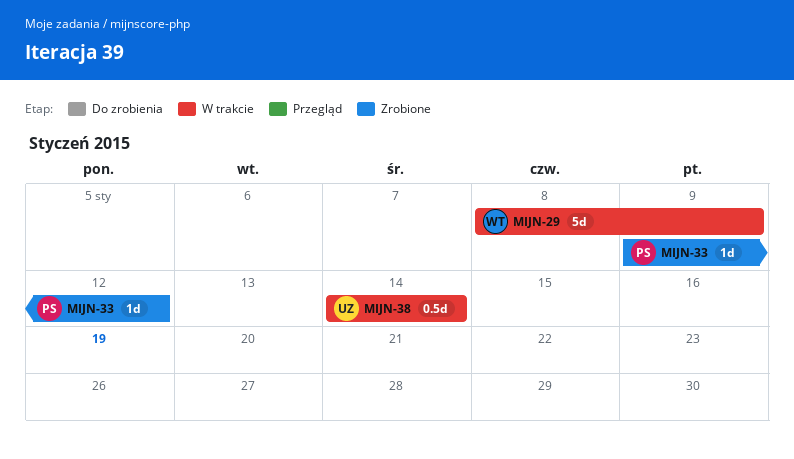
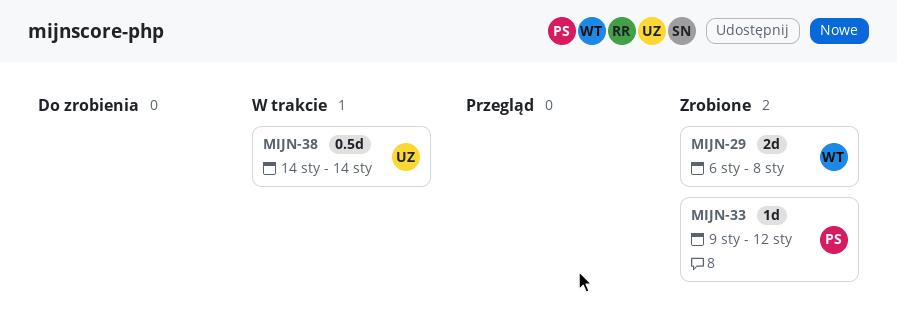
MIJN-29, status: W trakcie -> Zrobione
MIJN-29, estimate: 5d -> 2d
MIJN-29, start: Jan 8 -> Jan 6
MIJN-29, due: Jan 9 -> Jan 8

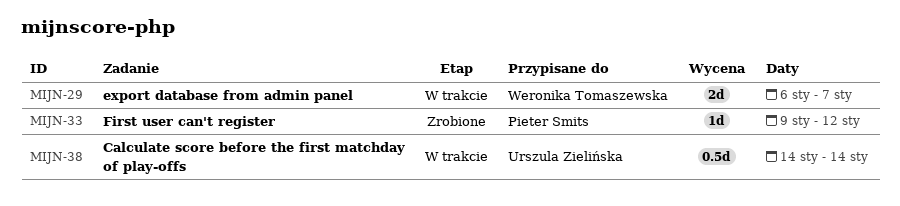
MIJN-29, status: Zrobione -> W trakcie
MIJN-29, due: Jan 8 -> Jan 7

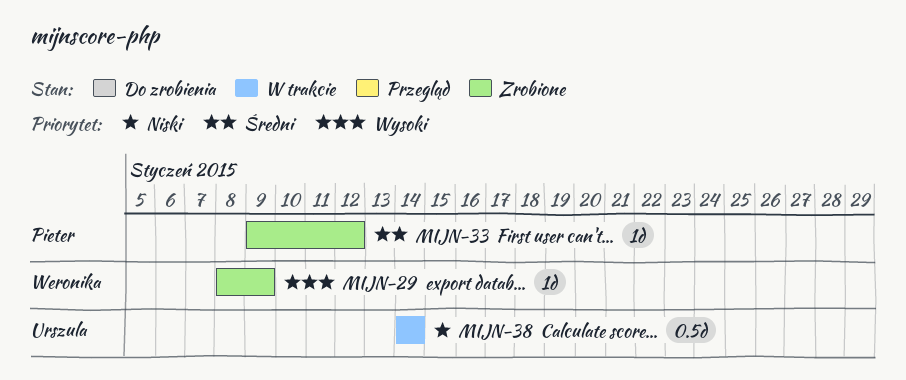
MIJN-29, status: W trakcie -> Zrobione
MIJN-29, estimate: 2d -> 1d
MIJN-29, start: Jan 6 -> Jan 8
MIJN-29, due: Jan 7 -> Jan 9

